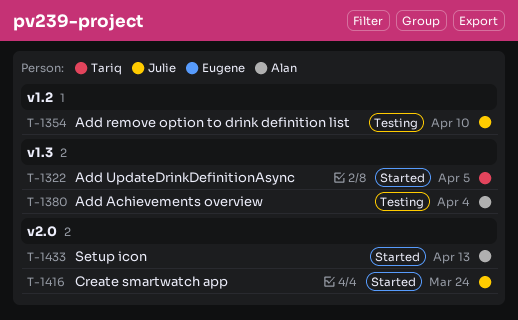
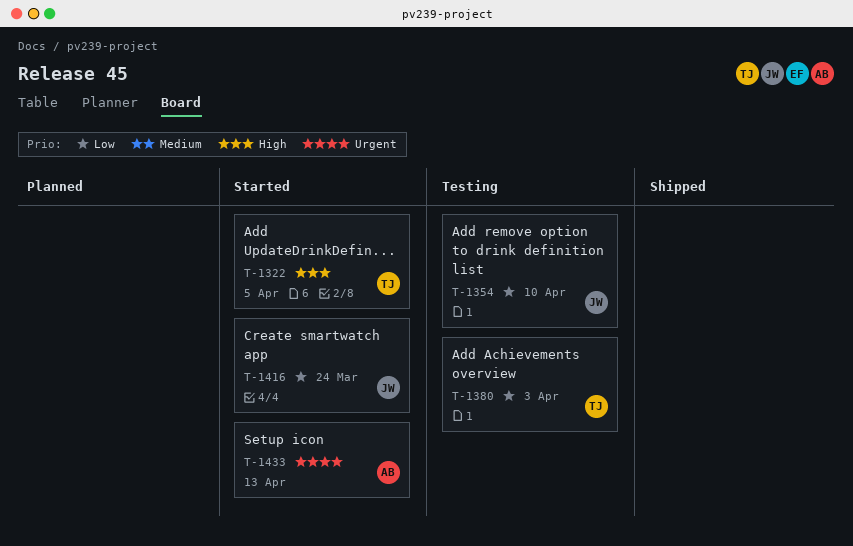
T-1380, owner: Alan -> Tariq
T-1380, due: Apr 4 -> Apr 3

